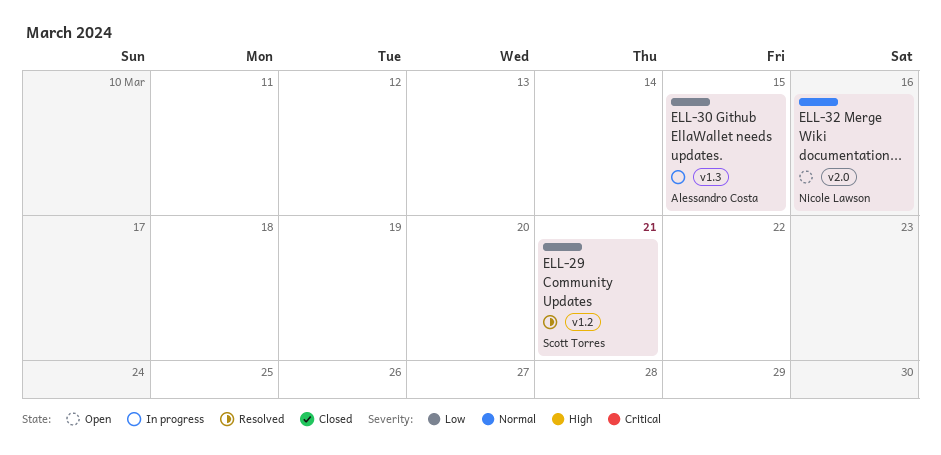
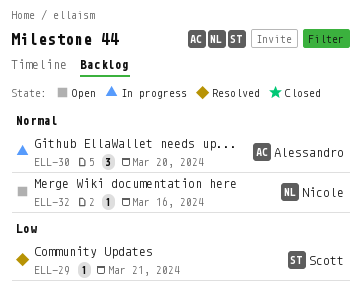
ELL-30, priority: Low -> Normal
ELL-30, due: Mar 15 -> Mar 20

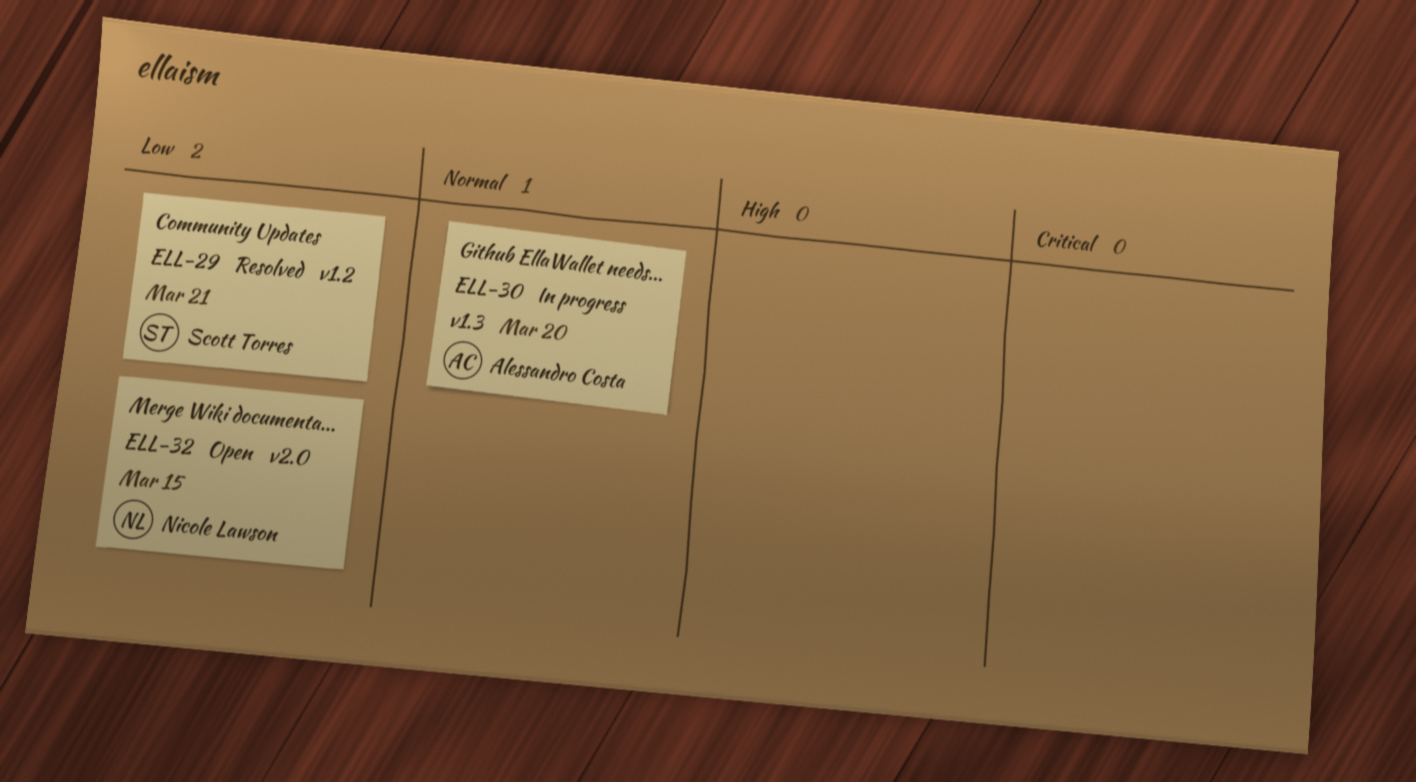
ELL-32, priority: Normal -> Low
ELL-32, due: Mar 16 -> Mar 15

